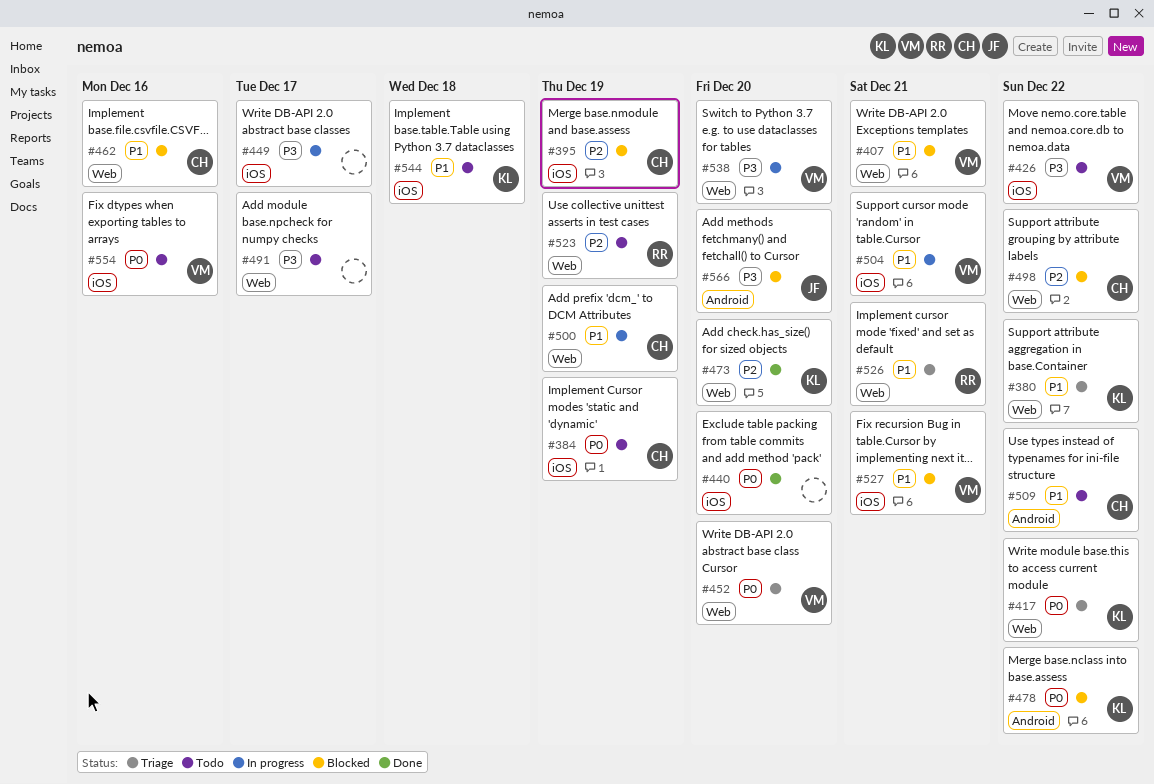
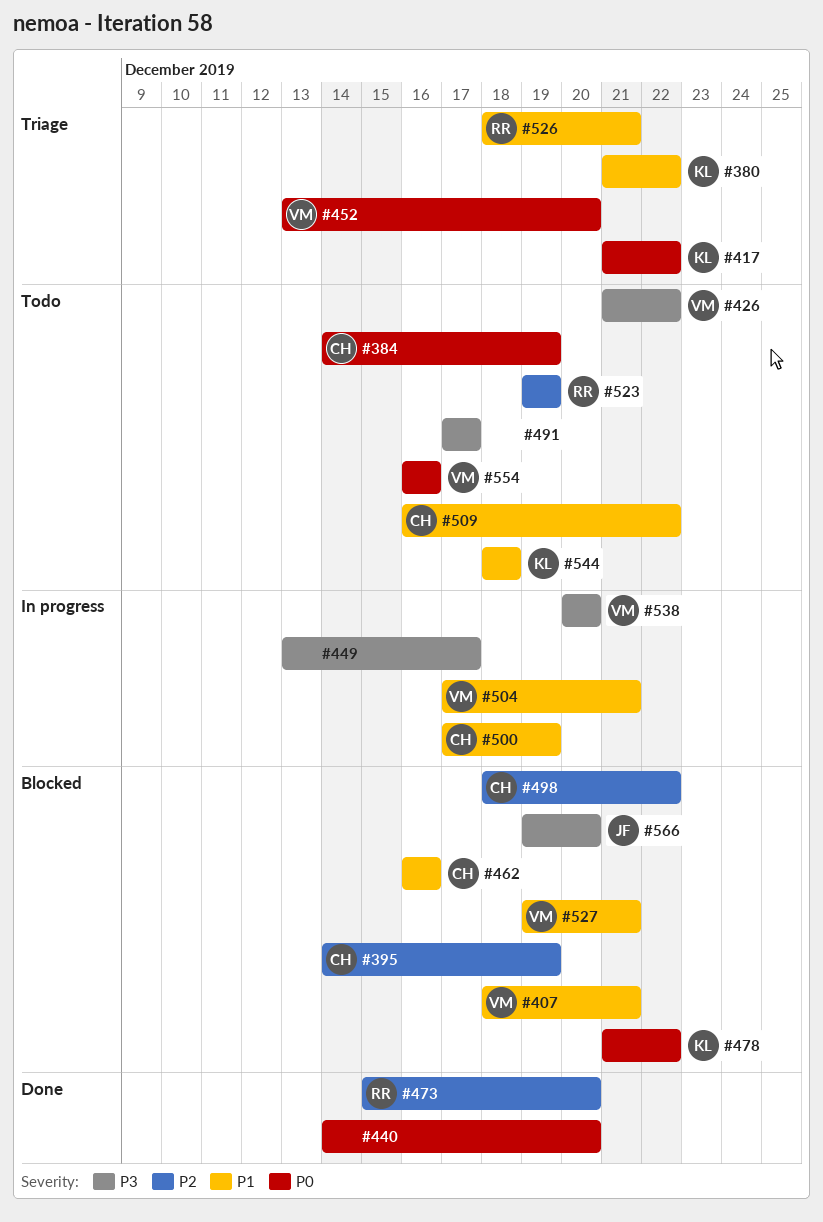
#473, owner: KL -> RR

